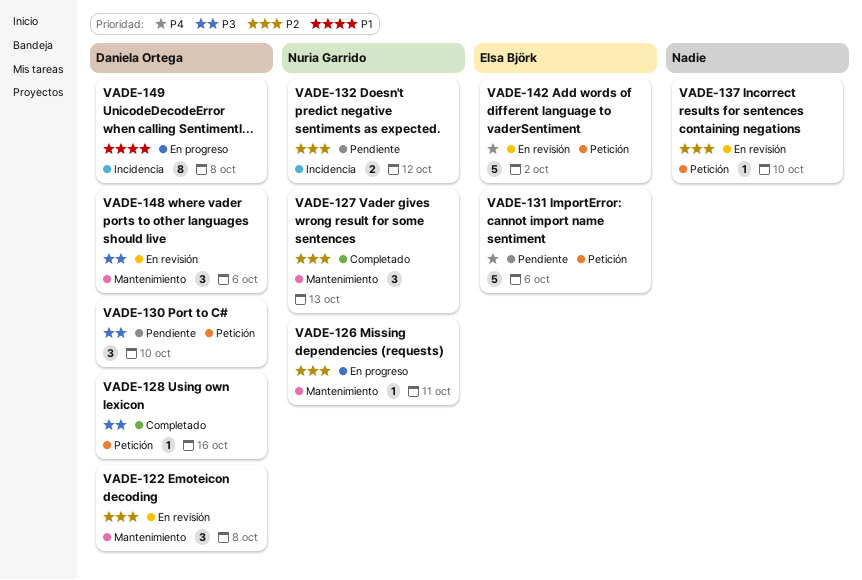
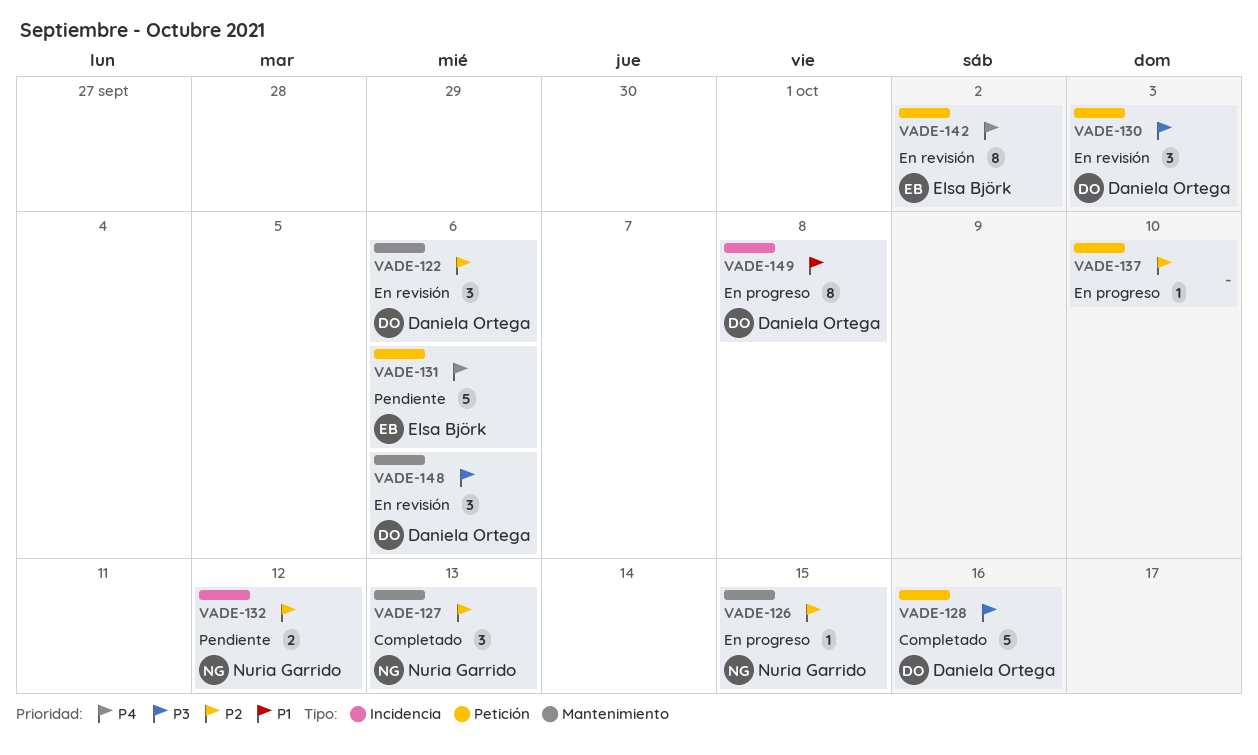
VADE-122, due: Oct 8 -> Oct 6
VADE-126, due: Oct 11 -> Oct 15
VADE-128, estimate: 1 -> 5
VADE-130, status: Pendiente -> En revisión
VADE-130, due: Oct 10 -> Oct 3
VADE-137, status: En revisión -> En progreso
VADE-142, estimate: 5 -> 8

